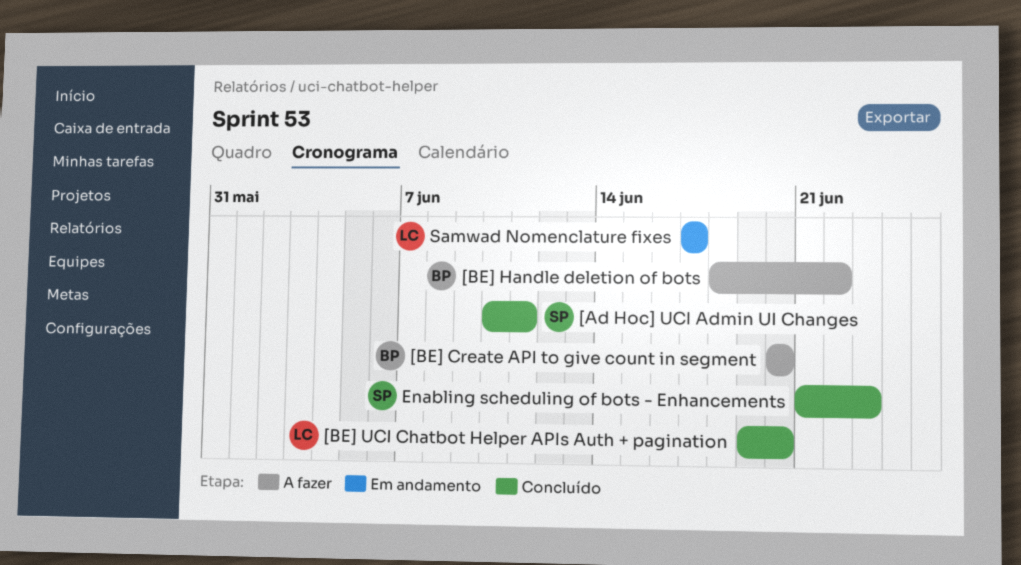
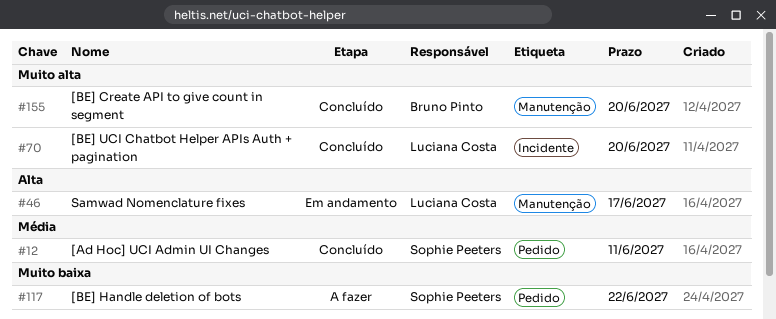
[BE] Create API to give count in segment, status: A fazer -> Concluído
[BE] Handle deletion of bots, owner: Bruno Pinto -> Sophie Peeters
Enabling scheduling of bots - Enhancements: present -> none

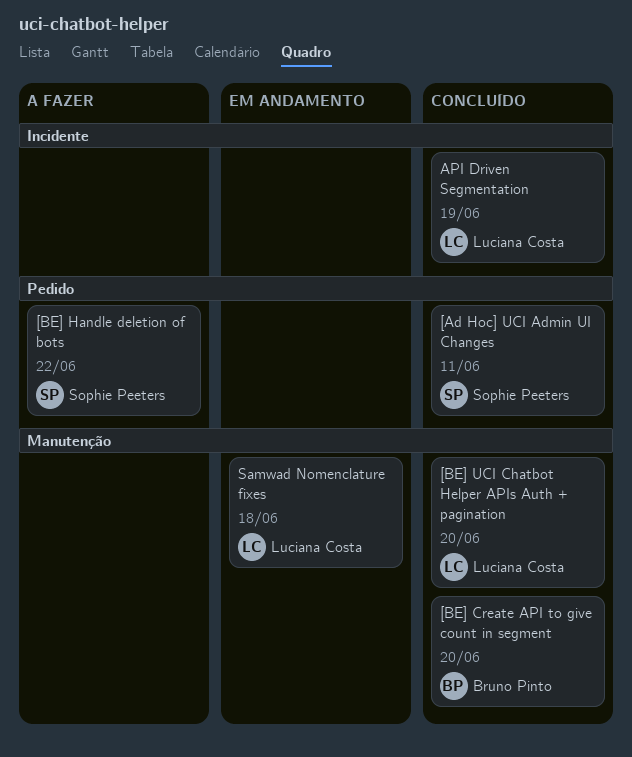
[BE] UCI Chatbot Helper APIs Auth + pagination, label: Incidente -> Manutenção
API Driven Segmentation: none -> present
Samwad Nomenclature fixes, due: Jun 17 -> Jun 18

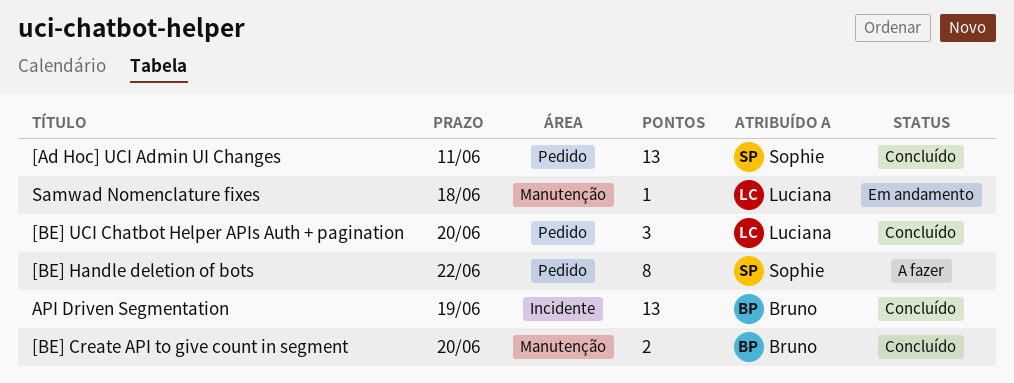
[BE] UCI Chatbot Helper APIs Auth + pagination, label: Manutenção -> Pedido
API Driven Segmentation, owner: Luciana Costa -> Bruno Pinto

